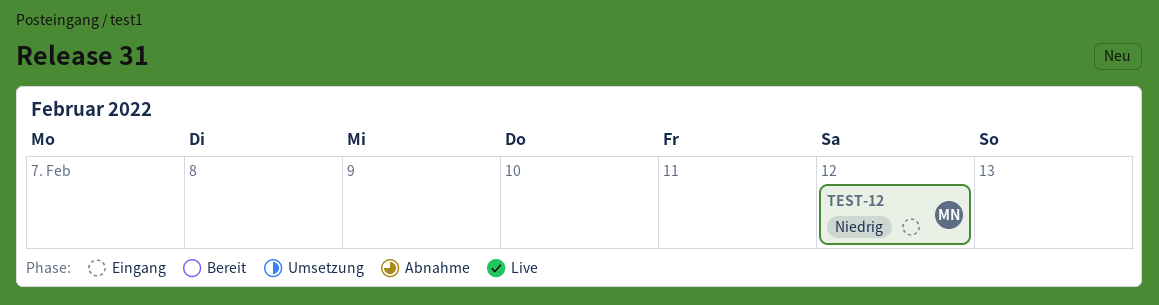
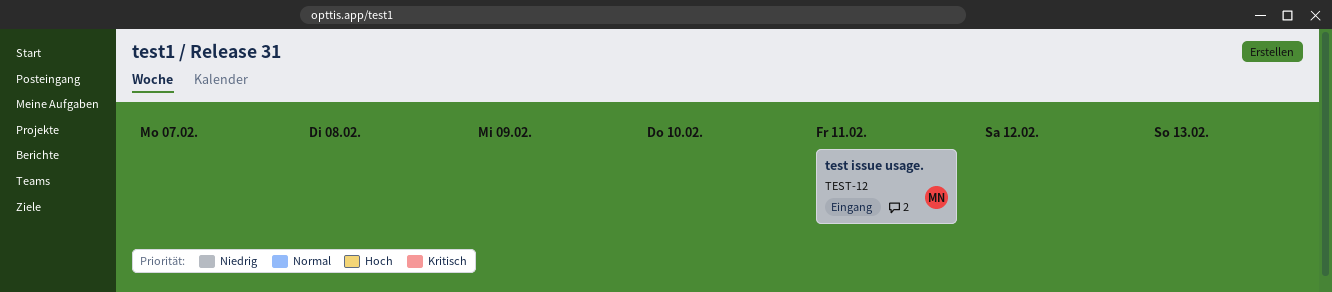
TEST-12, due: Feb 12 -> Feb 11

